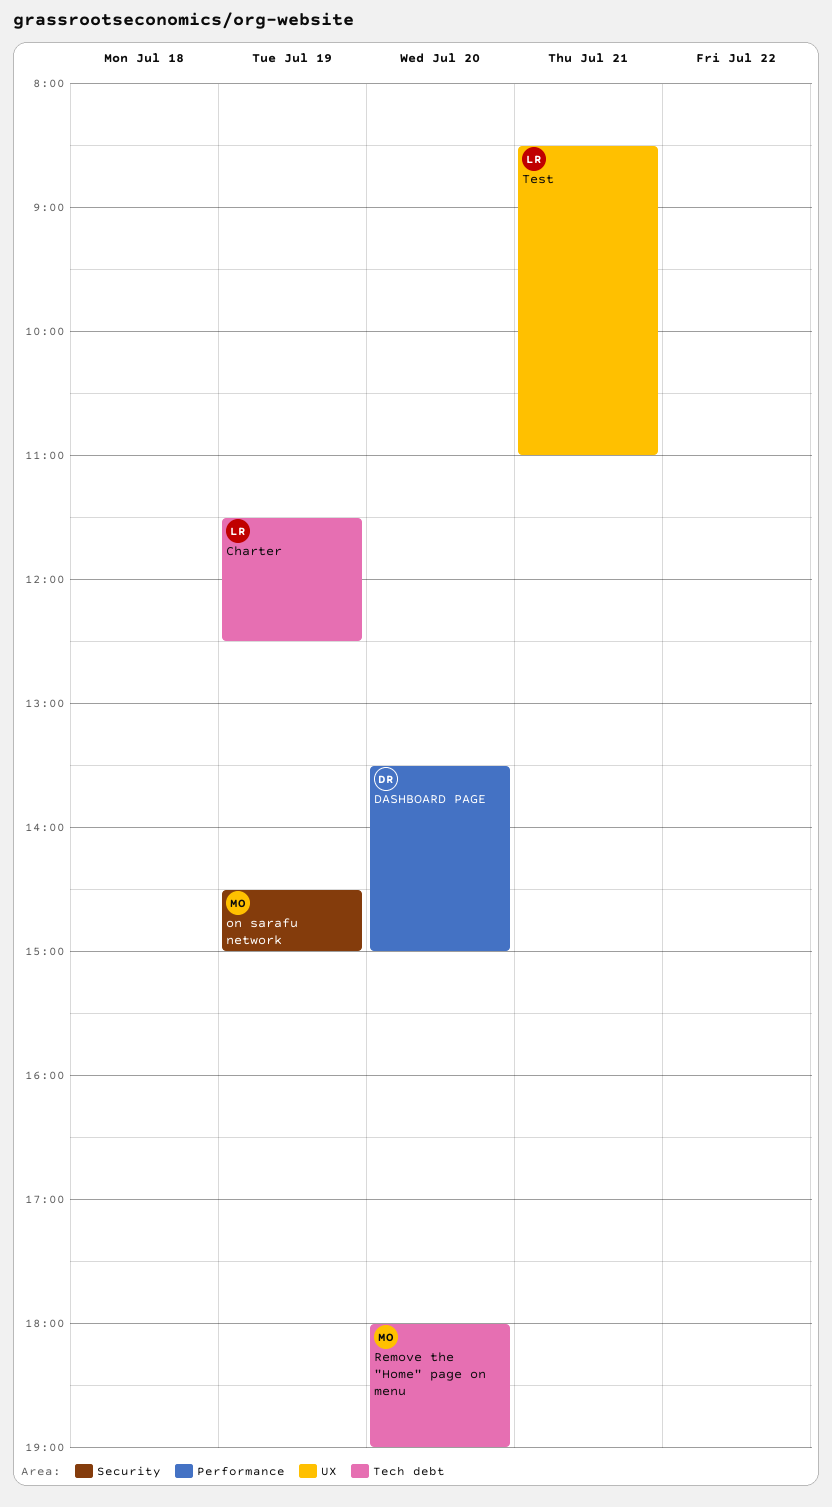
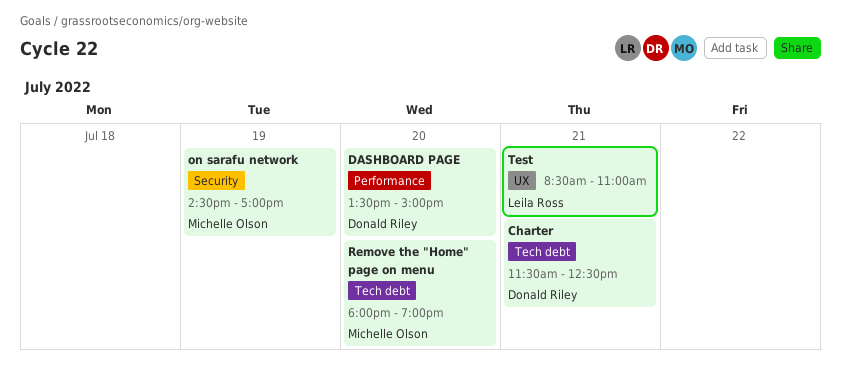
Charter, owner: Leila Ross -> Donald Riley
Charter, day: Jul 19 -> Jul 21
on sarafu network, ends: 15:00 -> 17:00

